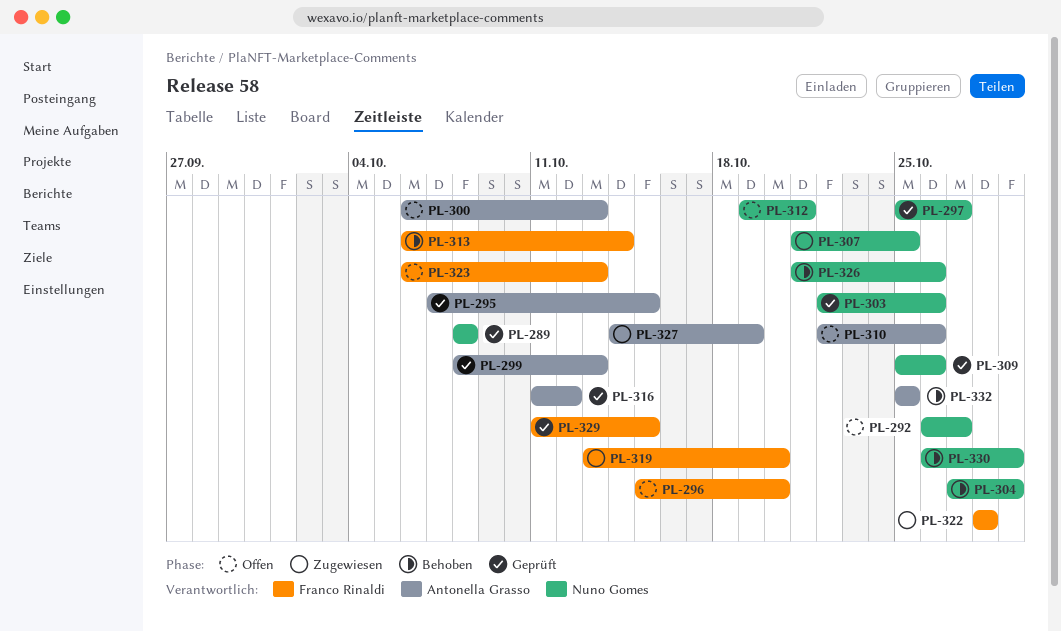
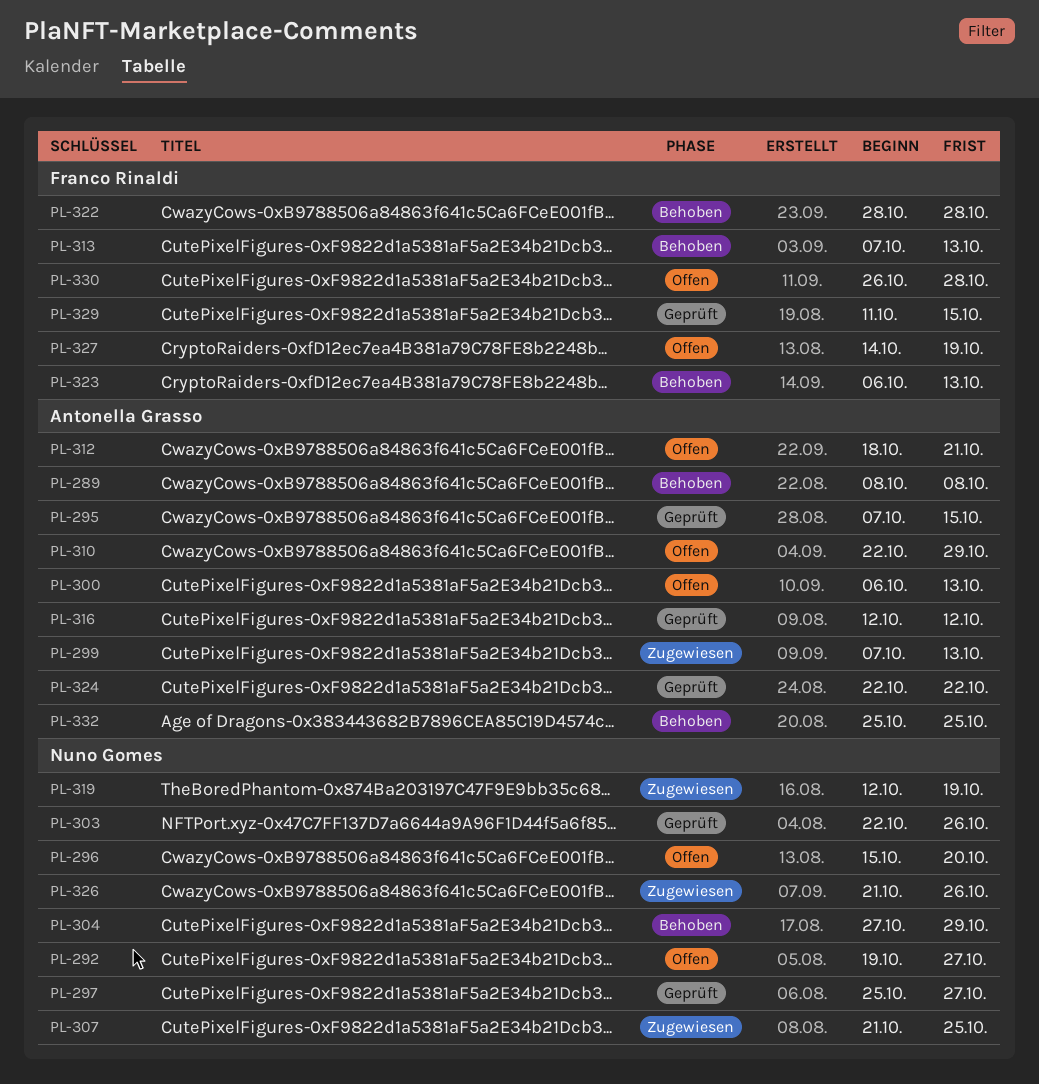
PL-289, status: Geprüft -> Behoben
PL-289, owner: Nuno Gomes -> Antonella Grasso
PL-292, start: Oct 26 -> Oct 19
PL-296, owner: Franco Rinaldi -> Nuno Gomes
PL-299, status: Geprüft -> Zugewiesen
PL-299, start: Oct 8 -> Oct 7
PL-309: present -> none
PL-310, due: Oct 26 -> Oct 29
PL-312, owner: Nuno Gomes -> Antonella Grasso
PL-312, start: Oct 19 -> Oct 18
PL-313, start: Oct 6 -> Oct 7
PL-313, due: Oct 14 -> Oct 13
PL-316, start: Oct 11 -> Oct 12
PL-319, owner: Franco Rinaldi -> Nuno Gomes
PL-319, start: Oct 13 -> Oct 12
PL-319, due: Oct 20 -> Oct 19
PL-322, status: Zugewiesen -> Behoben
PL-323, status: Offen -> Behoben
PL-324: none -> present
PL-326, status: Behoben -> Zugewiesen
PL-327, status: Zugewiesen -> Offen
PL-327, owner: Antonella Grasso -> Franco Rinaldi
PL-330, status: Behoben -> Offen
PL-330, owner: Nuno Gomes -> Franco Rinaldi
PL-330, due: Oct 29 -> Oct 28

